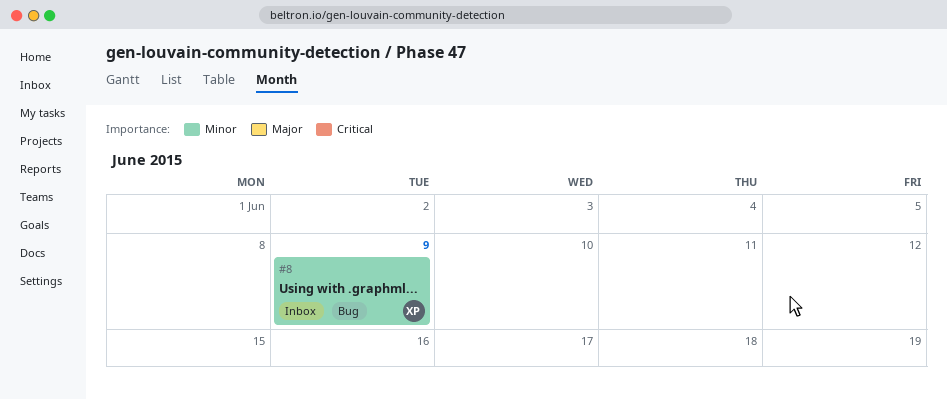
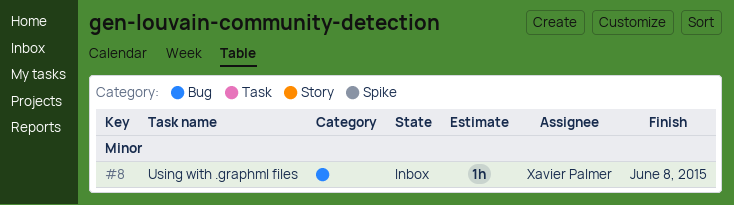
#8, due: Jun 9 -> Jun 8

